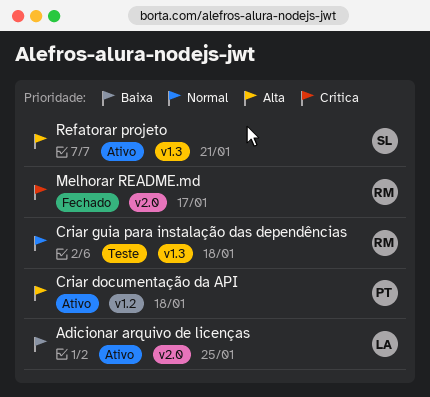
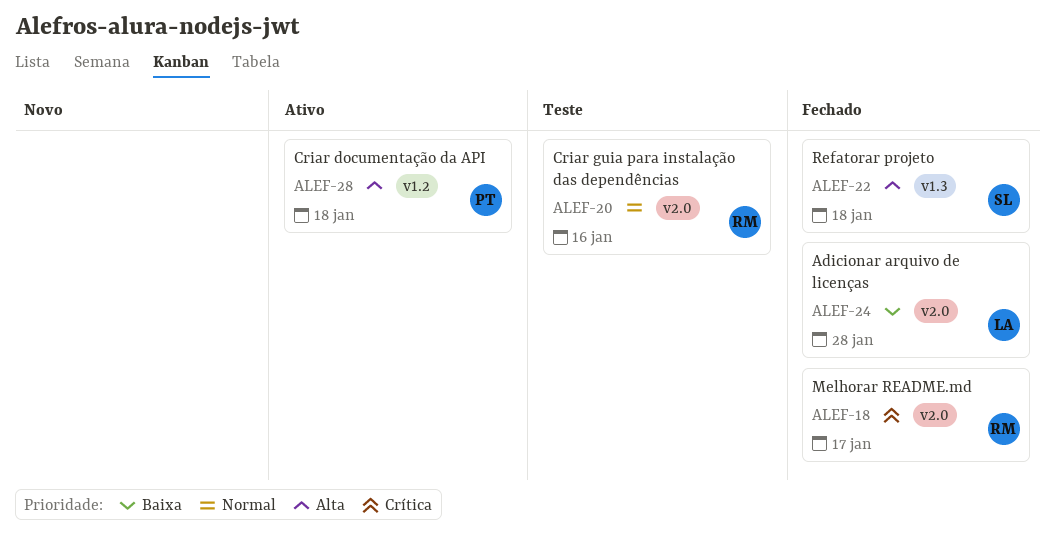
Adicionar arquivo de licenças, status: Ativo -> Fechado
Adicionar arquivo de licenças, due: Jan 25 -> Jan 28
Criar guia para instalação das dependências, label: v1.3 -> v2.0
Criar guia para instalação das dependências, due: Jan 18 -> Jan 16
Refatorar projeto, status: Ativo -> Fechado
Refatorar projeto, due: Jan 21 -> Jan 18

